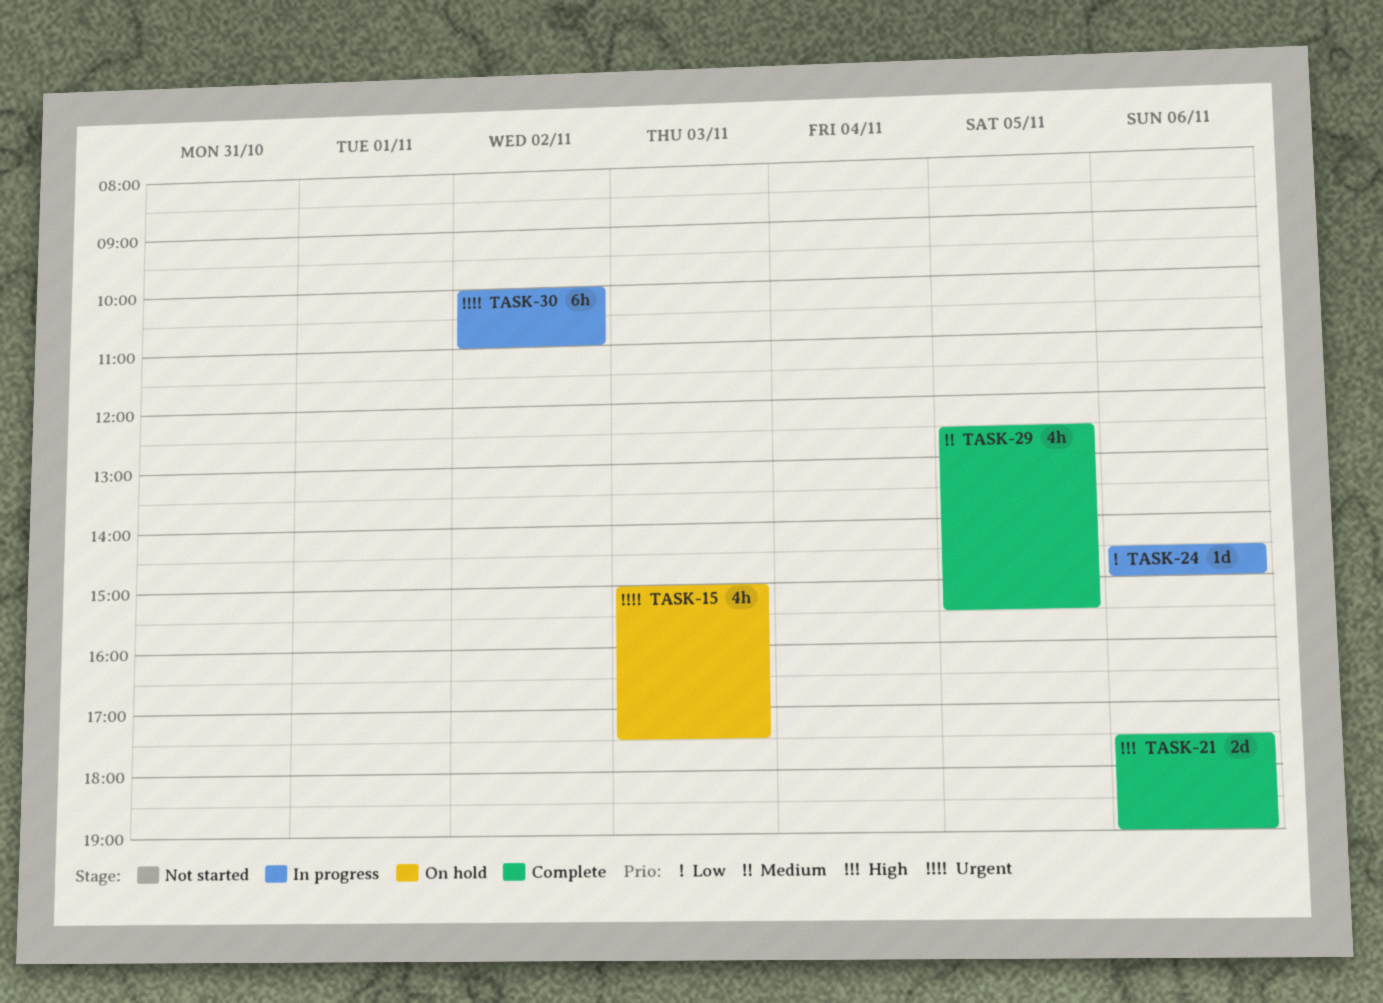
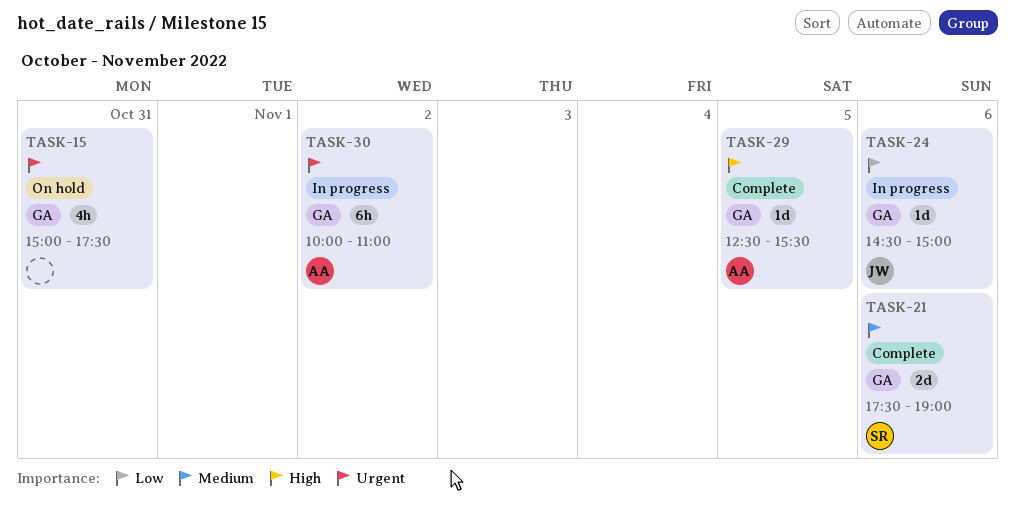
TASK-15, day: Nov 3 -> Oct 31
TASK-21, priority: High -> Medium
TASK-29, priority: Medium -> High
TASK-29, estimate: 4h -> 1d

